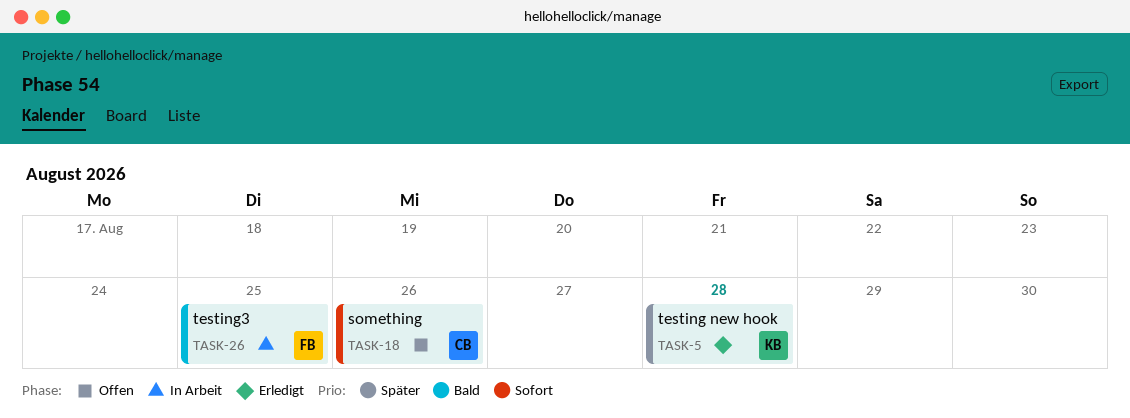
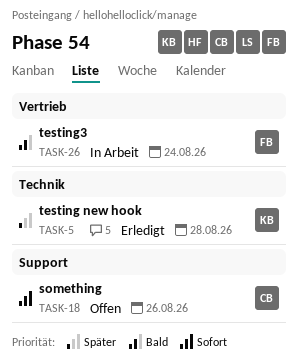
TASK-26, due: Aug 25 -> Aug 24

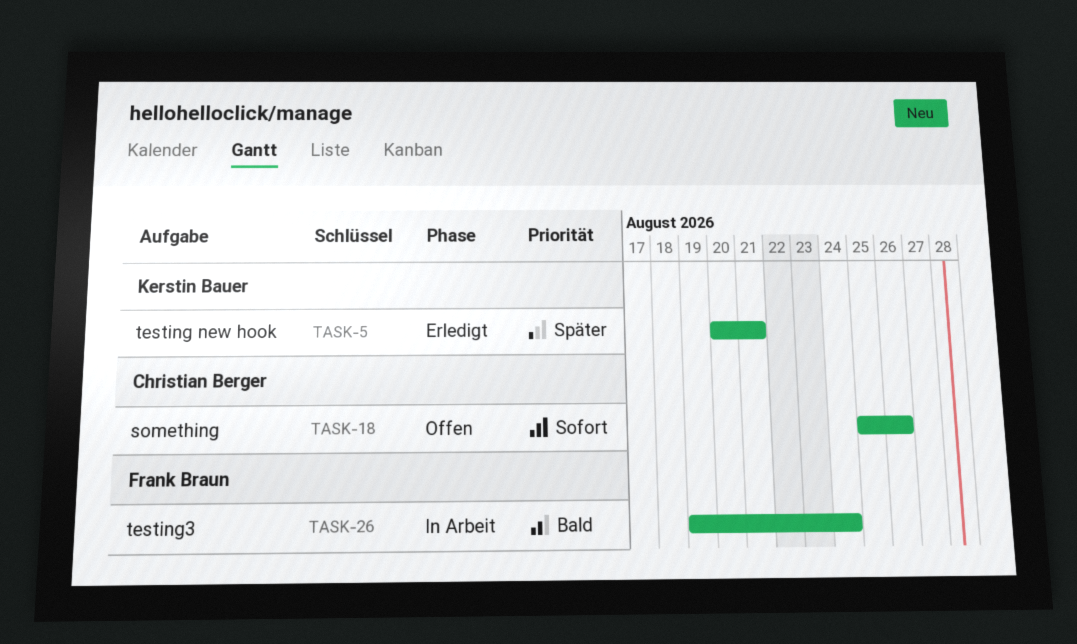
TASK-5, due: Aug 28 -> Aug 21

